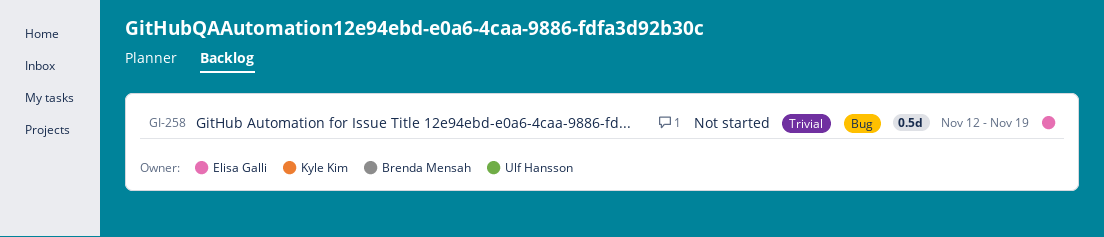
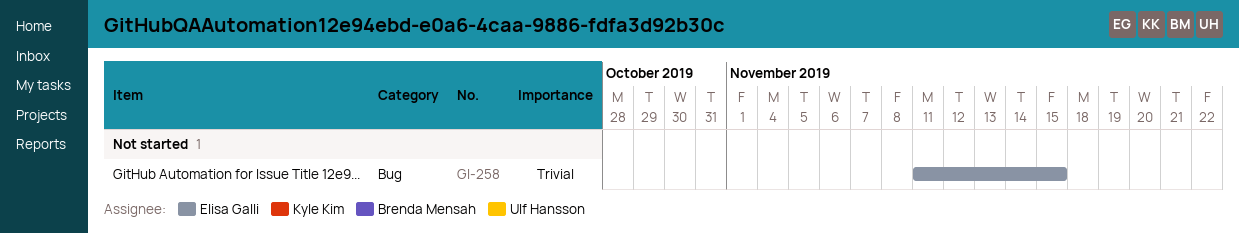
GI-258, start: Nov 12 -> Nov 11
GI-258, due: Nov 19 -> Nov 15

